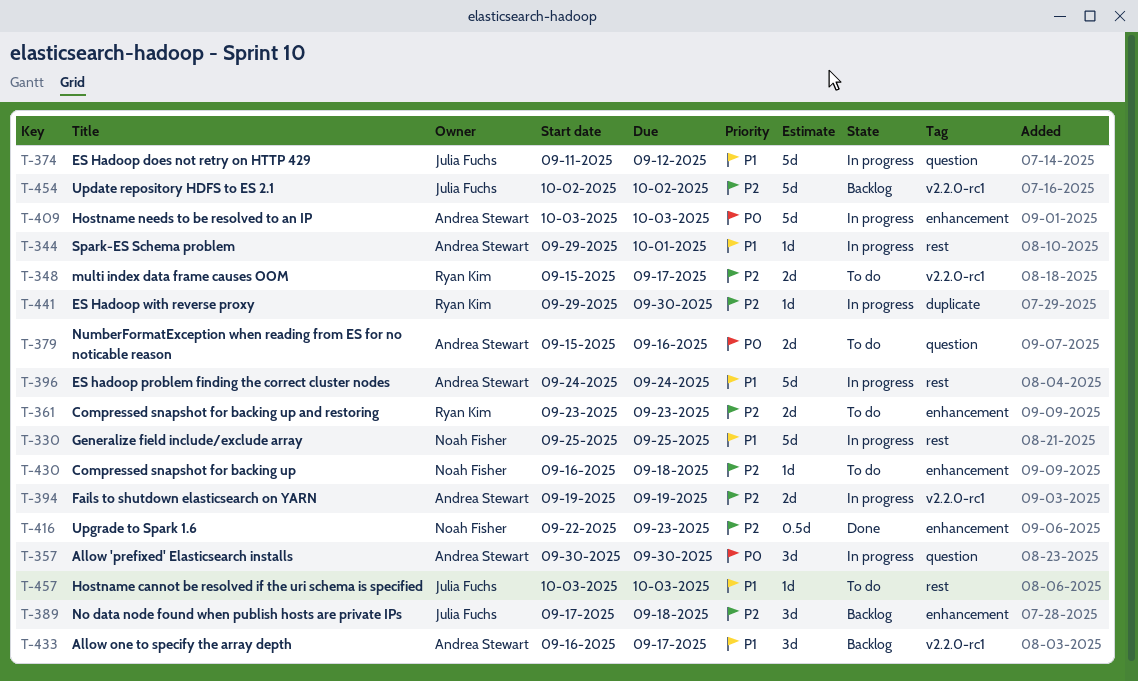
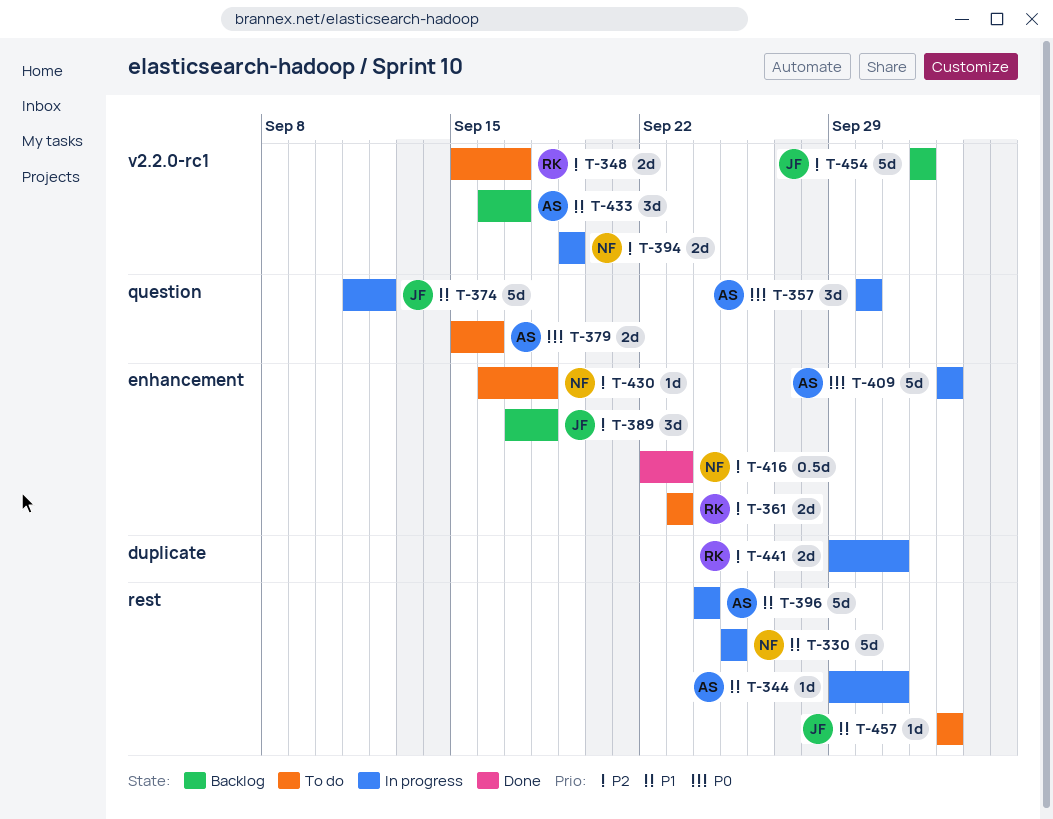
T-394, owner: Andrea Stewart -> Noah Fisher
T-441, estimate: 1d -> 2d
T-441, due: Sep 30 -> Oct 1

